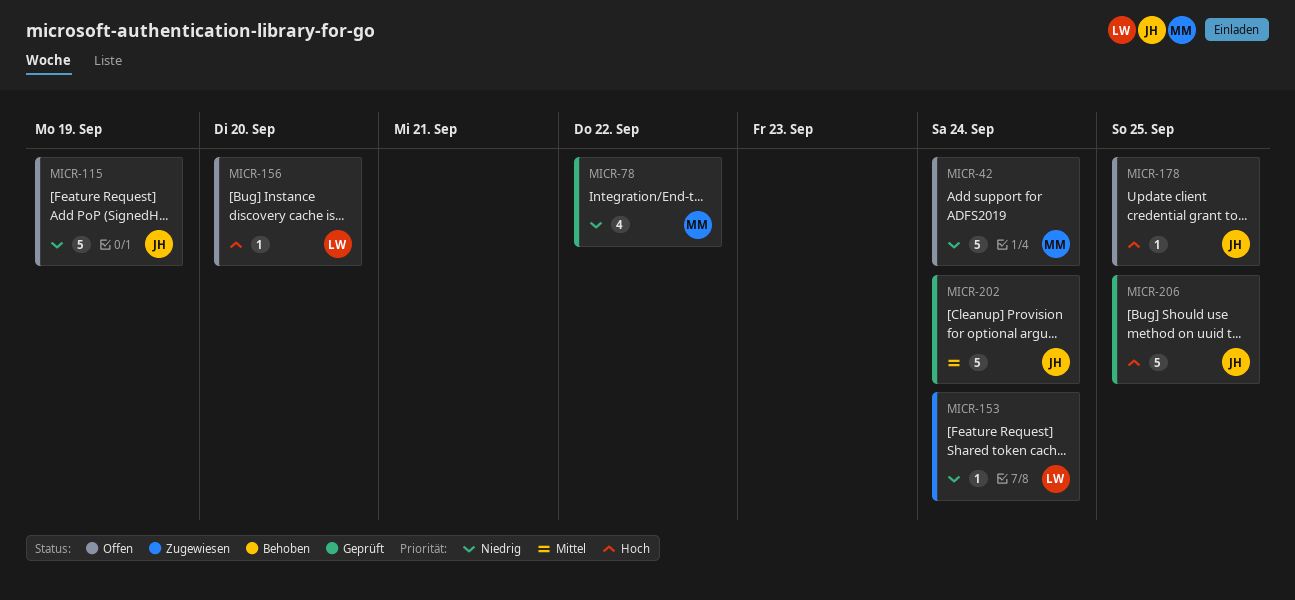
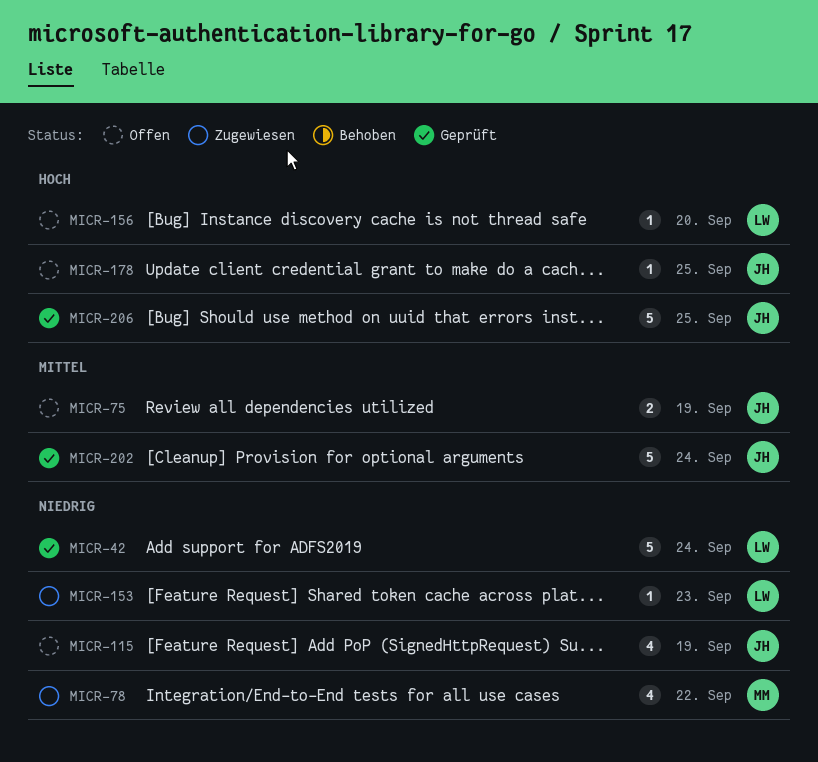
MICR-42, status: Offen -> Geprüft
MICR-42, owner: MM -> LW
MICR-75: none -> present
MICR-78, status: Geprüft -> Zugewiesen
MICR-115, estimate: 5 -> 4
MICR-153, due: Sep 24 -> Sep 23

